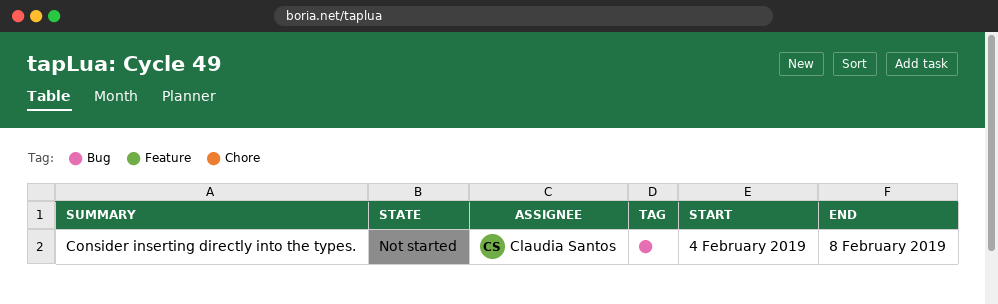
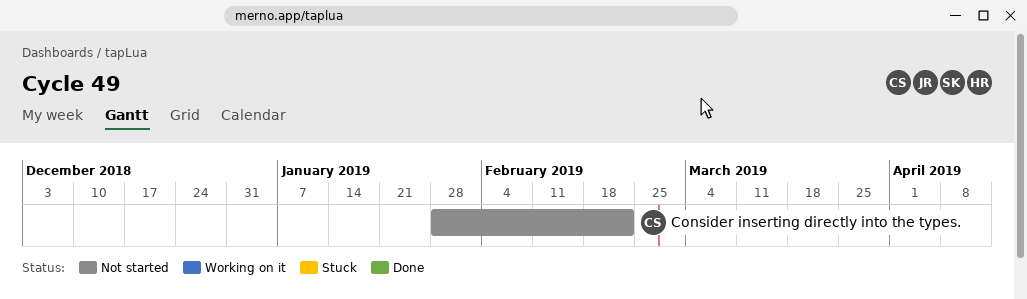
Consider inserting directly into the types., start: Feb 4 -> Jan 28
Consider inserting directly into the types., due: Feb 8 -> Feb 22

